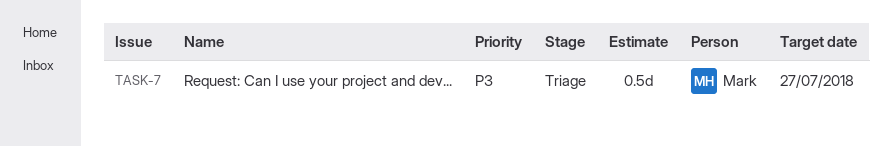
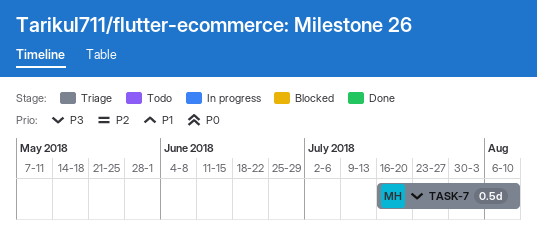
TASK-7, due: Jul 27 -> Aug 10

